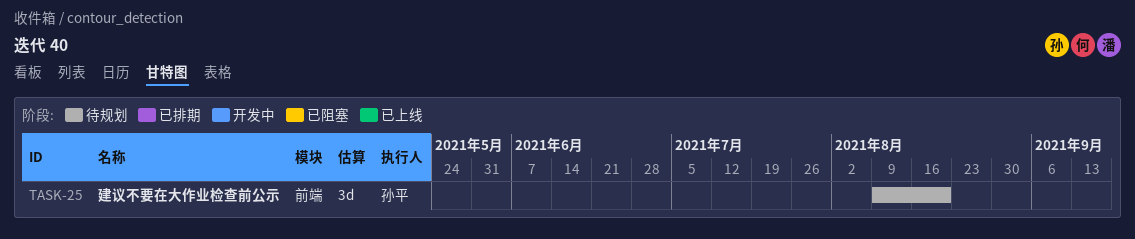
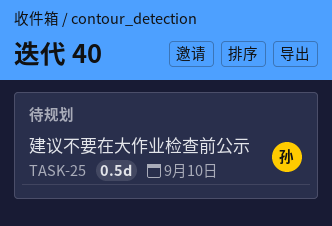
TASK-25, estimate: 3d -> 0.5d
TASK-25, due: Aug 20 -> Sep 10

